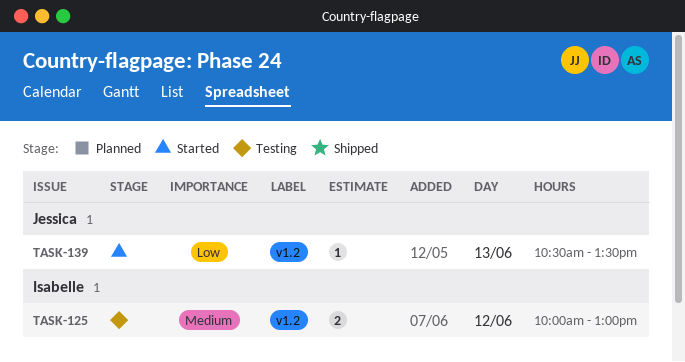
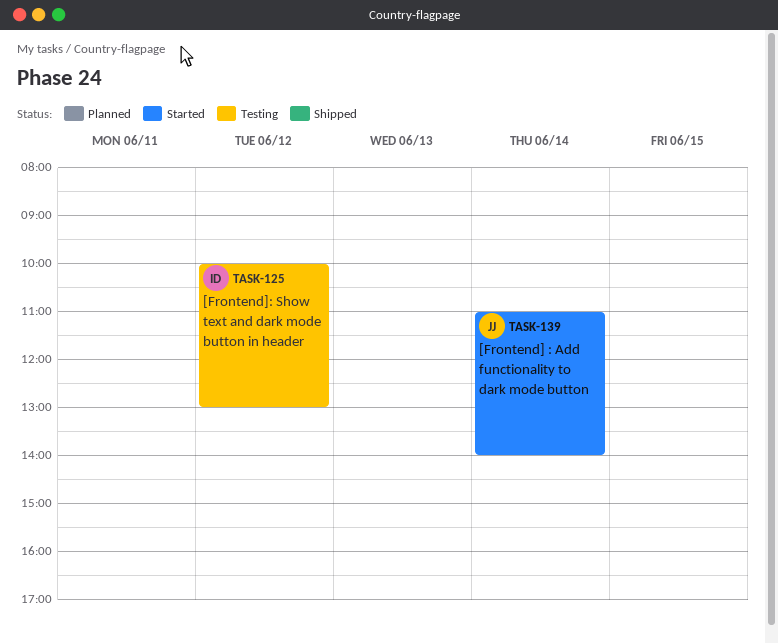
TASK-139, day: Jun 13 -> Jun 14
TASK-139, begins: 10:30 -> 11:00
TASK-139, ends: 13:30 -> 14:00

